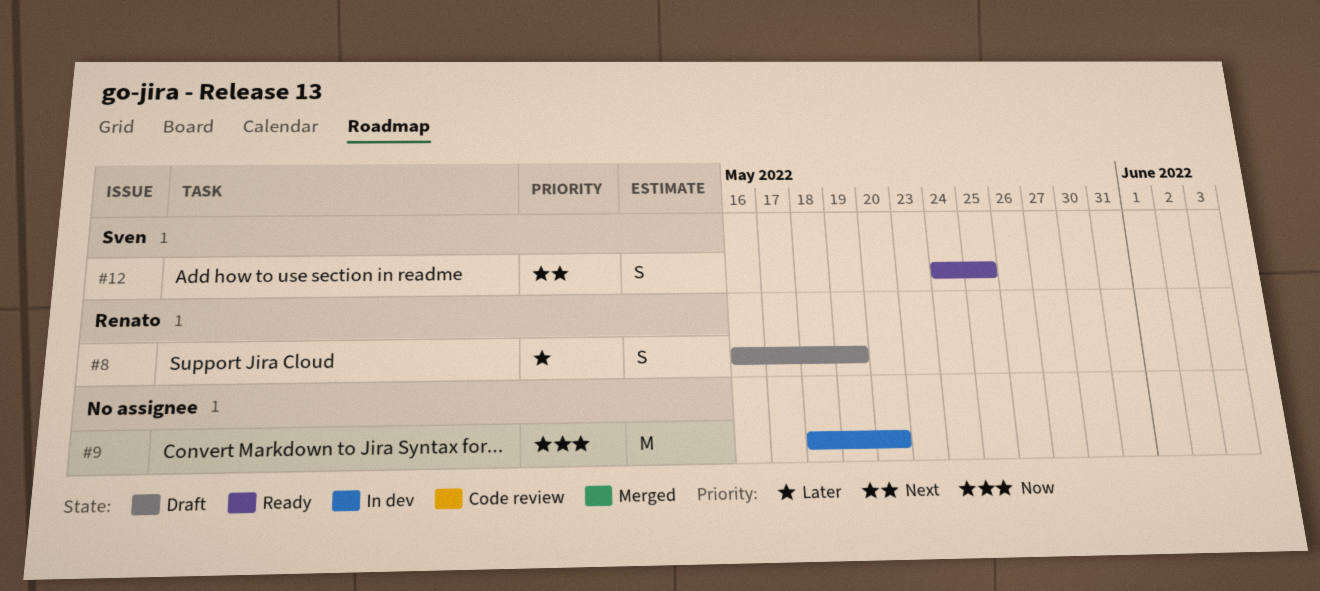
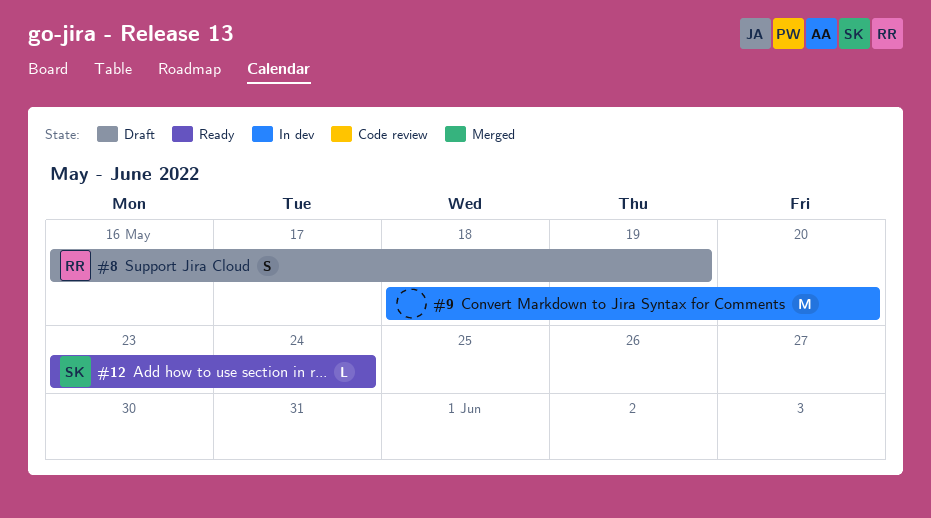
#12, estimate: S -> L
#12, start: May 24 -> May 23
#12, due: May 25 -> May 24

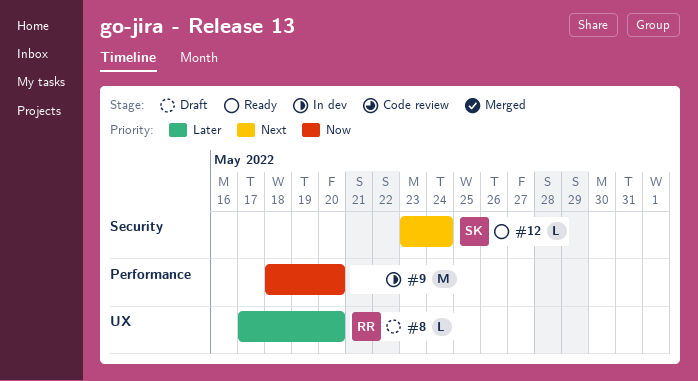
#8, estimate: S -> L
#8, start: May 16 -> May 17
#8, due: May 19 -> May 20

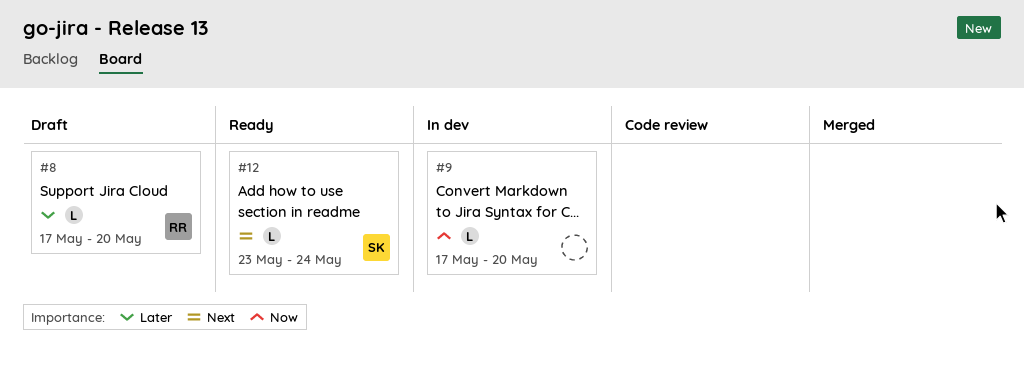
#9, estimate: M -> L
#9, start: May 18 -> May 17

